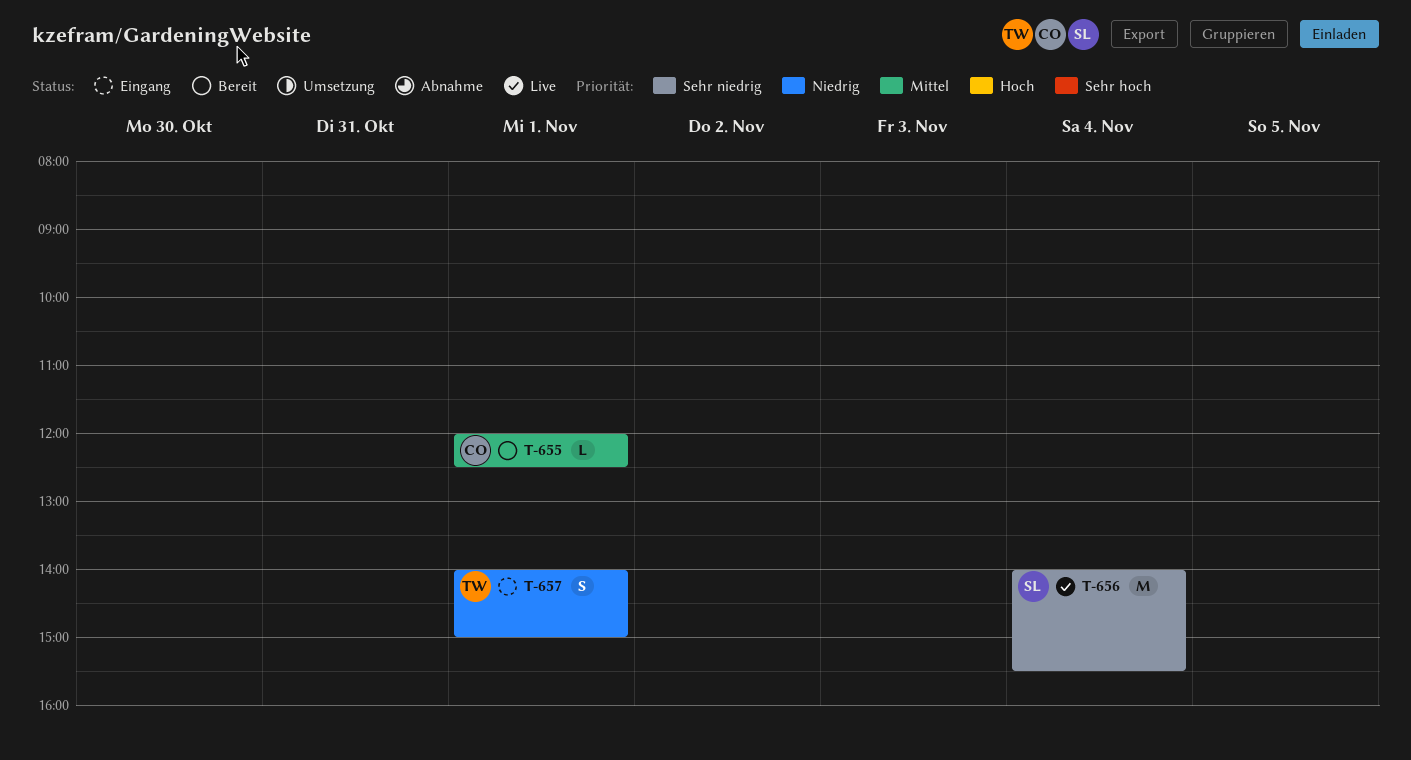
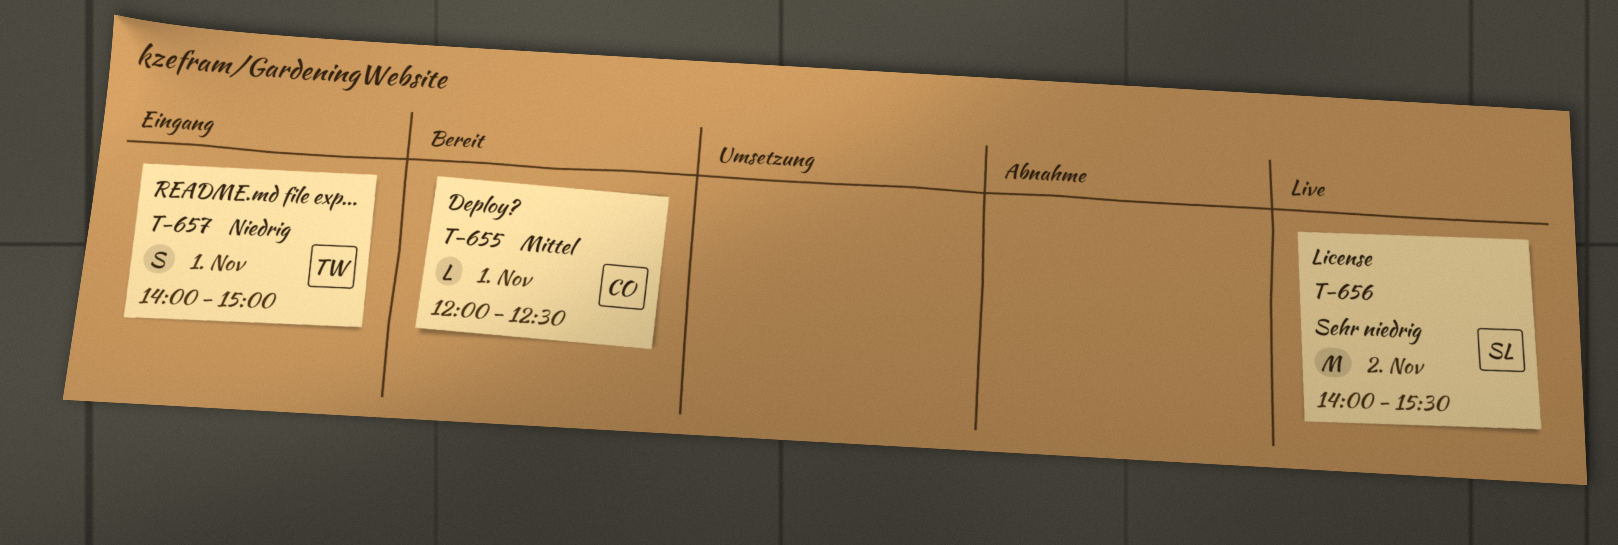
T-656, day: Nov 4 -> Nov 2

